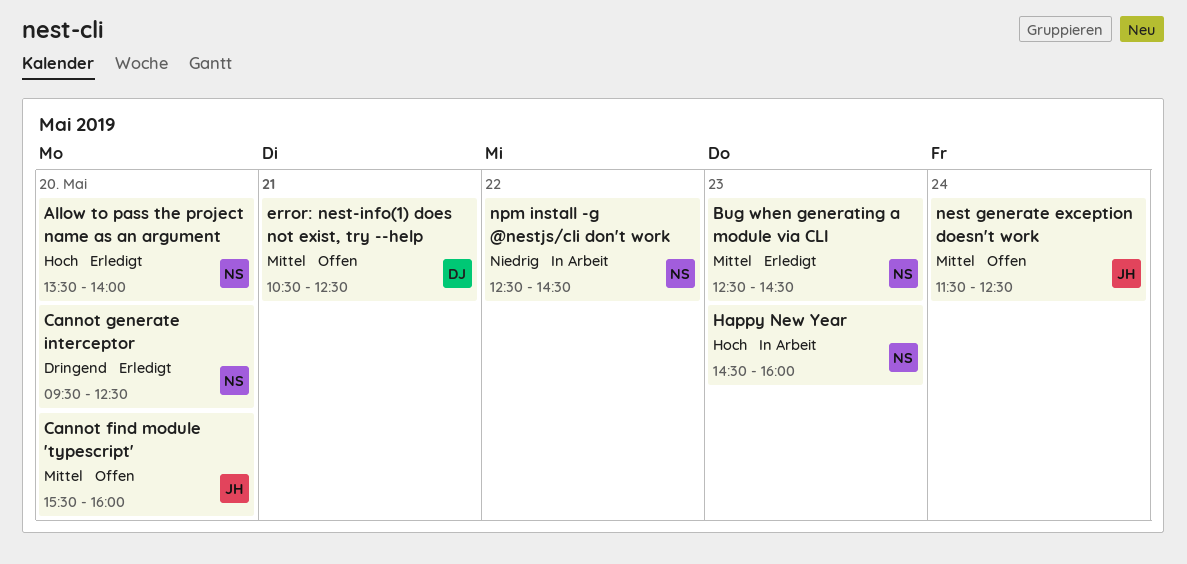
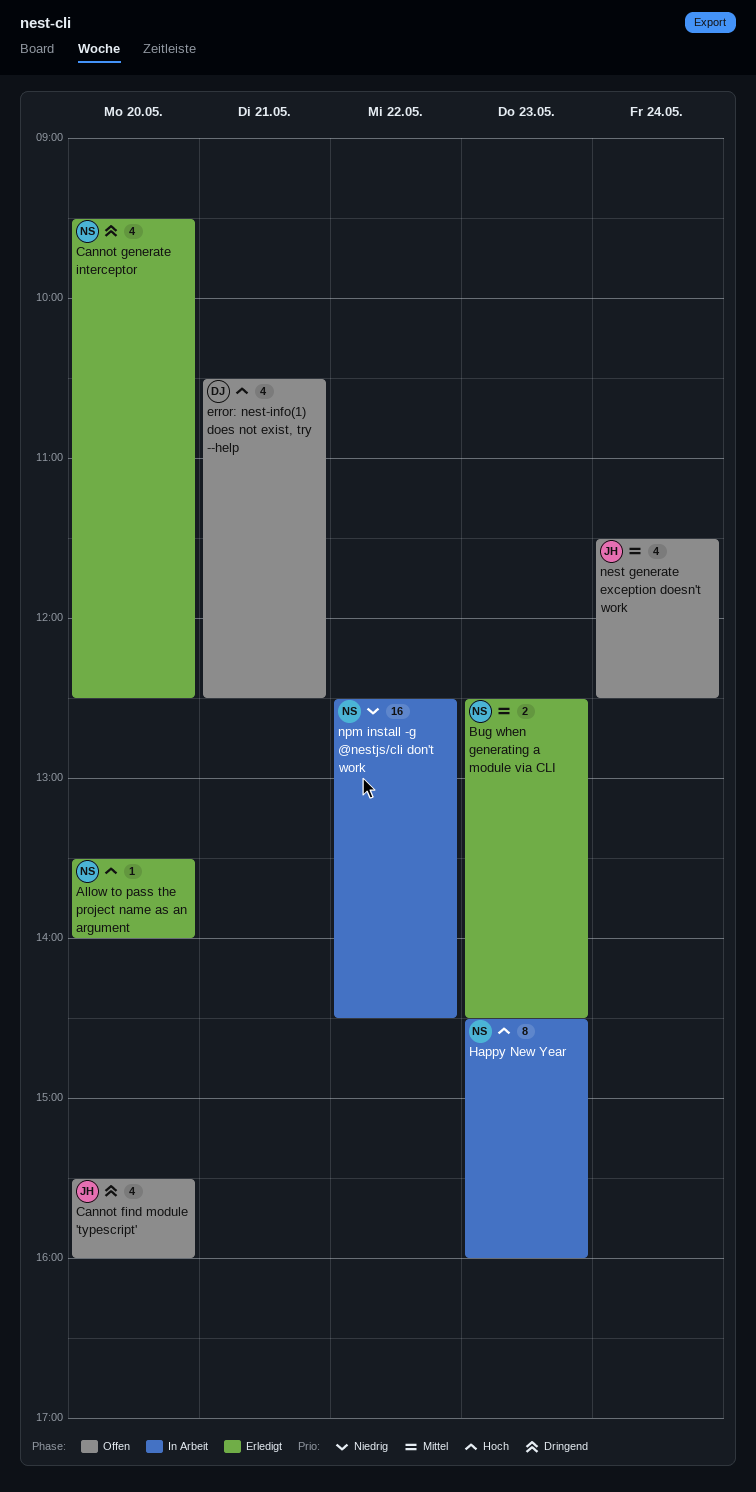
Cannot find module 'typescript', priority: Mittel -> Dringend
error: nest-info(1) does not exist, try --help, priority: Mittel -> Hoch

